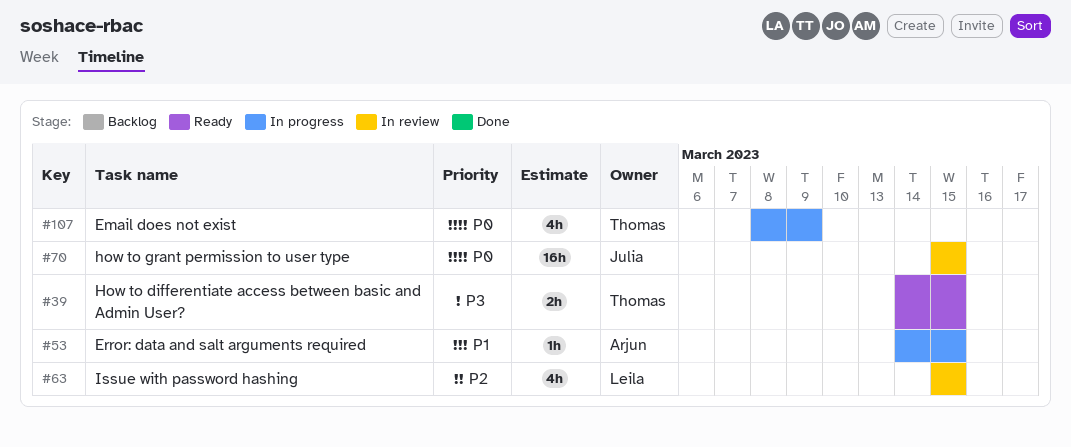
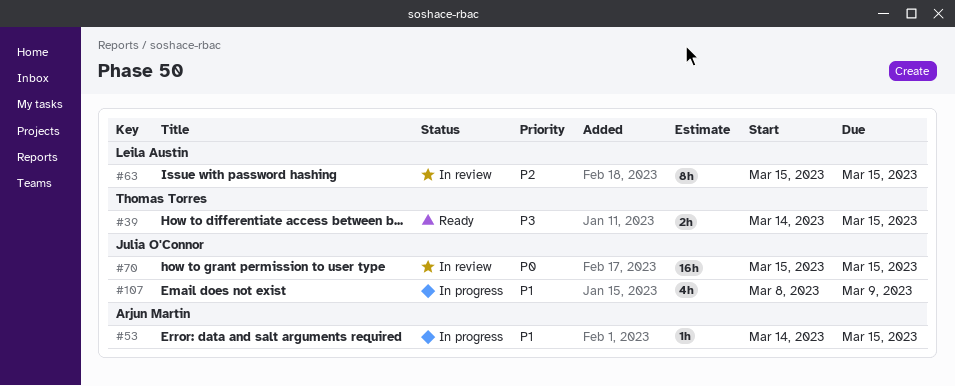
#63, estimate: 4h -> 8h
#107, owner: Thomas Torres -> Julia O'Connor
#107, priority: P0 -> P1

